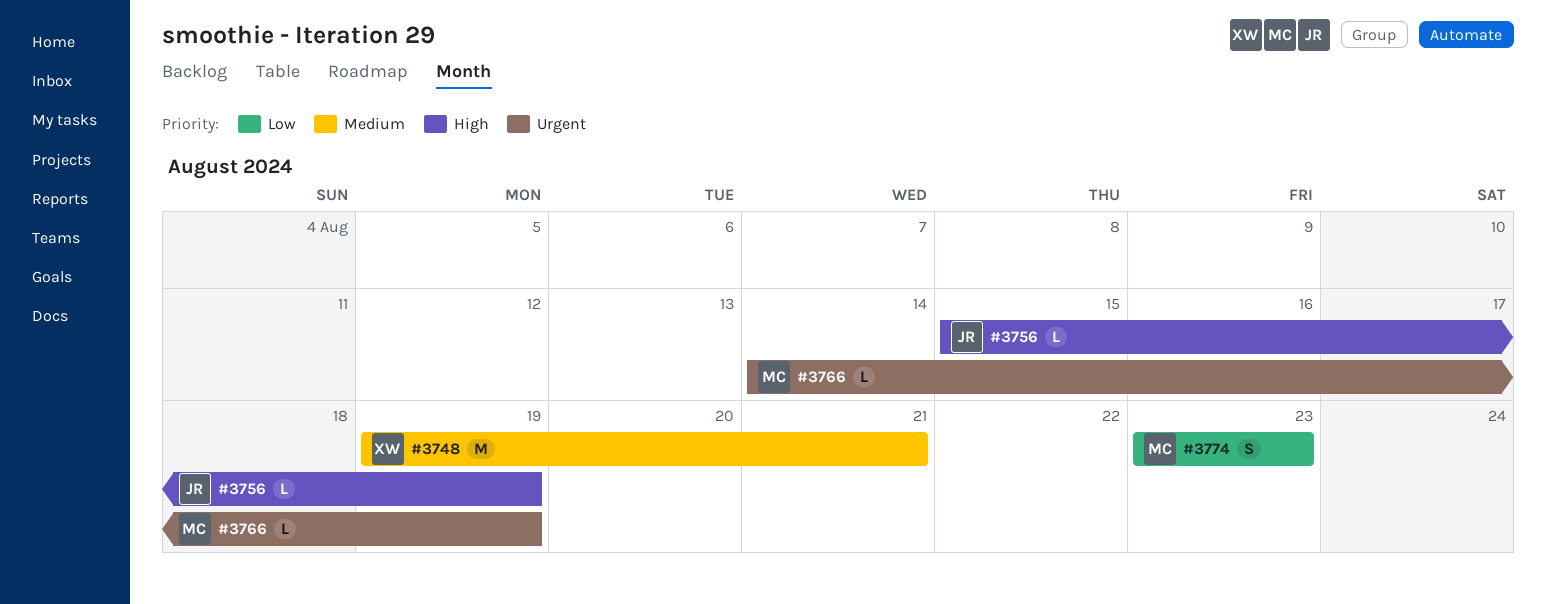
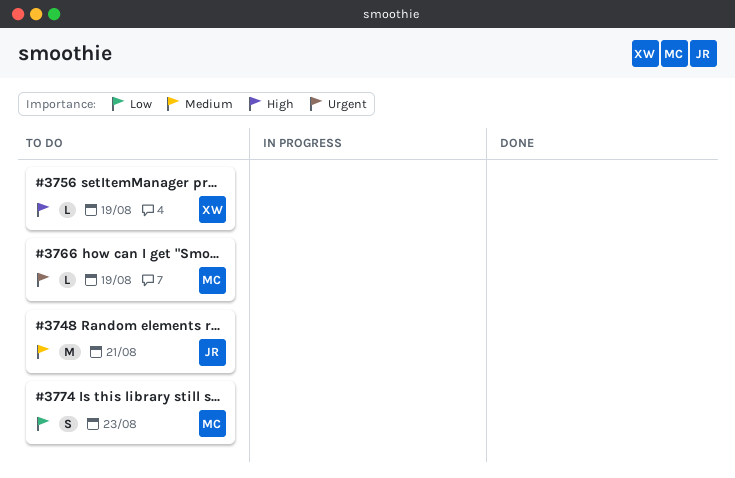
#3748, owner: XW -> JR
#3756, owner: JR -> XW

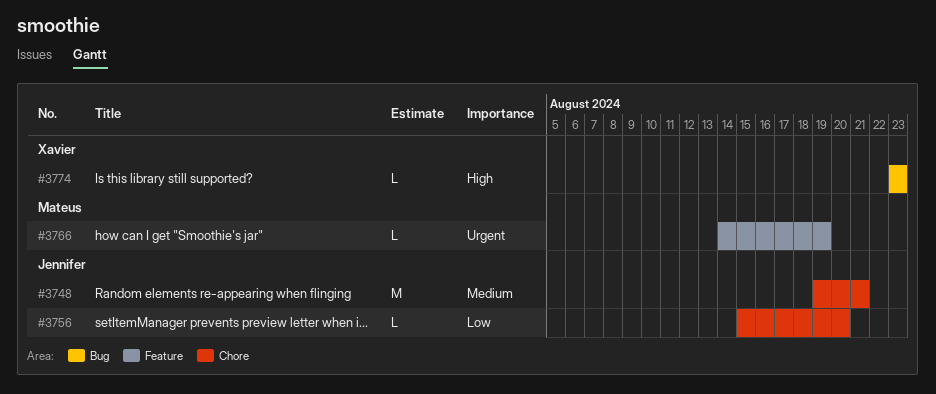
#3756, owner: Xavier -> Jennifer
#3756, priority: High -> Low
#3756, due: Aug 19 -> Aug 20
#3774, owner: Mateus -> Xavier
#3774, priority: Low -> High
#3774, estimate: S -> L

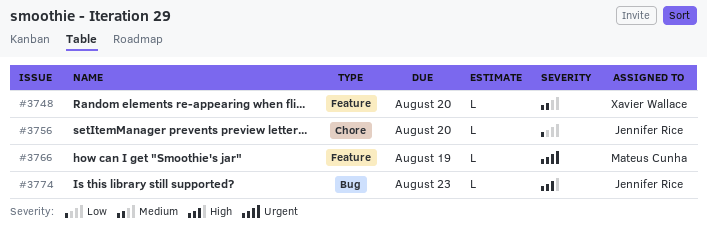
#3748, owner: Jennifer Rice -> Xavier Wallace
#3748, label: Chore -> Feature
#3748, estimate: M -> L
#3748, due: Aug 21 -> Aug 20
#3774, owner: Xavier Wallace -> Jennifer Rice

